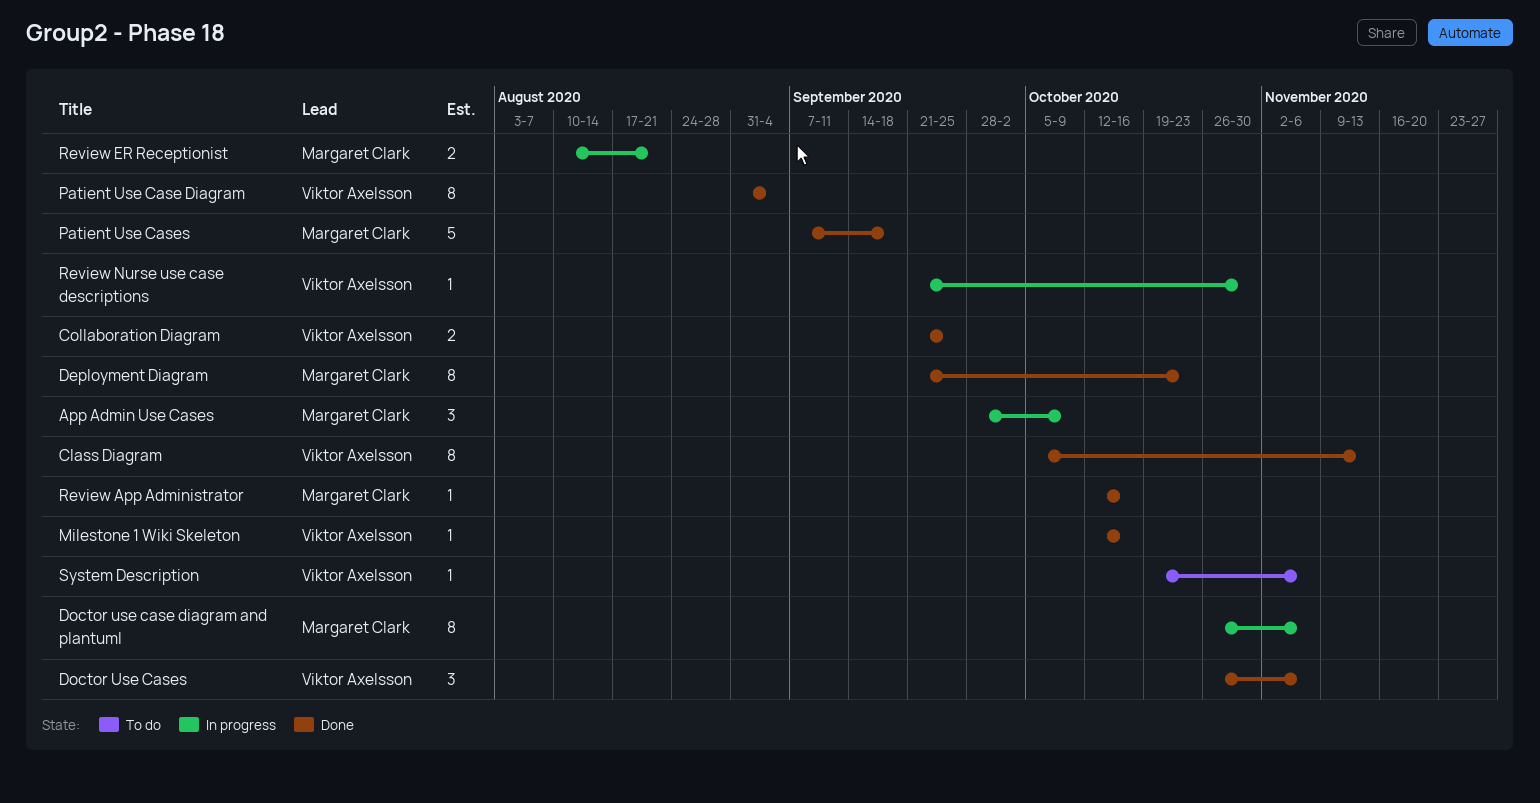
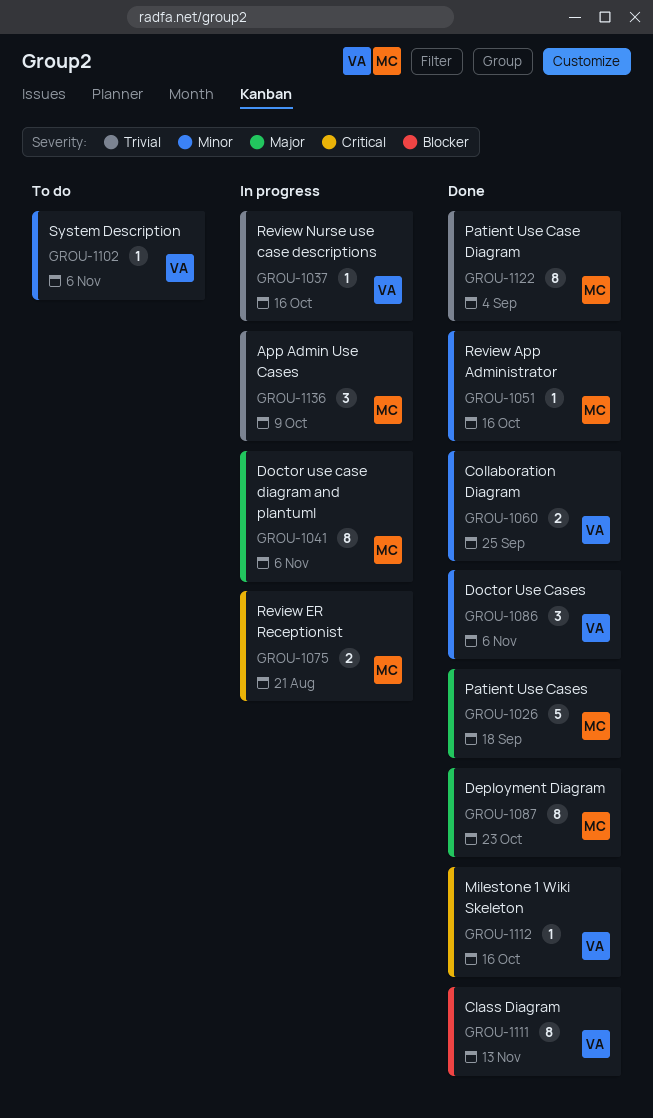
Patient Use Case Diagram, owner: Viktor Axelsson -> Margaret Clark
Review Nurse use case descriptions, due: Oct 30 -> Oct 16

